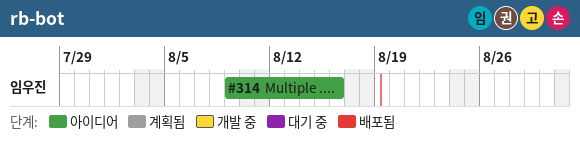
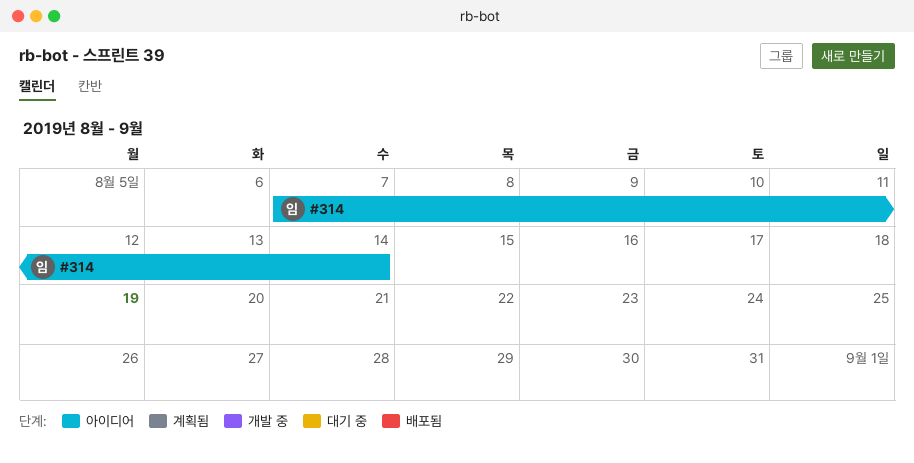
#314, start: Aug 9 -> Aug 7
#314, due: Aug 16 -> Aug 14

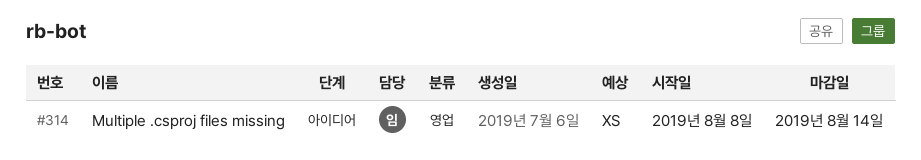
#314, start: Aug 7 -> Aug 8

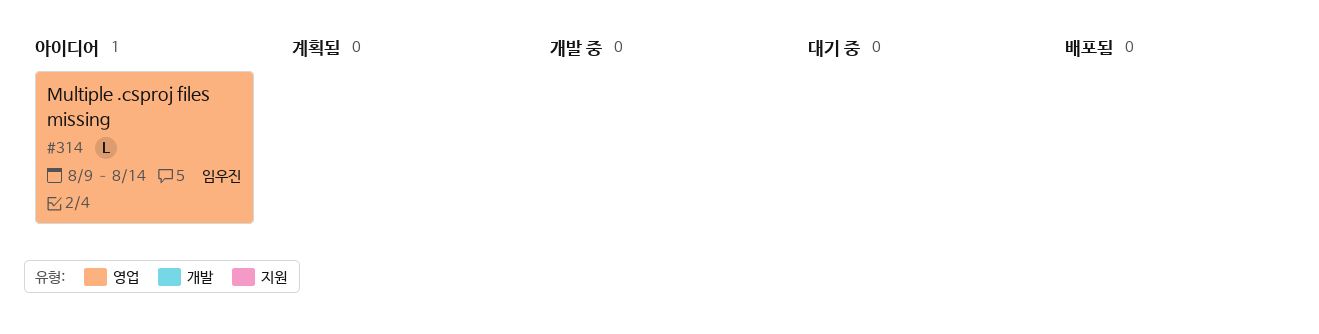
#314, estimate: XS -> L
#314, start: Aug 8 -> Aug 9

